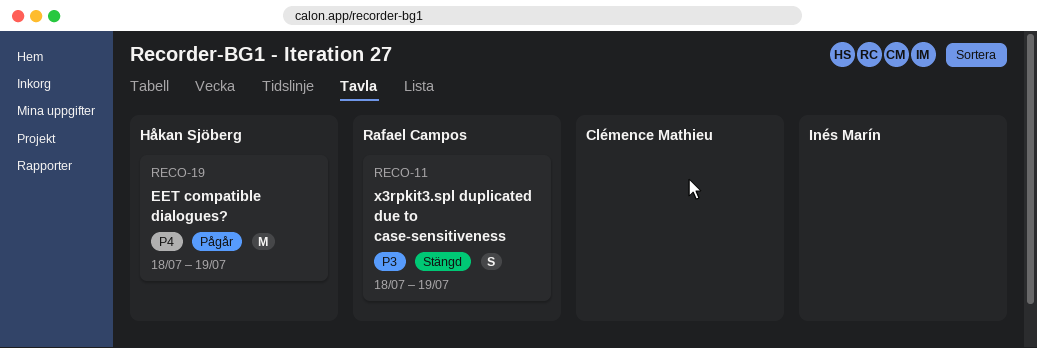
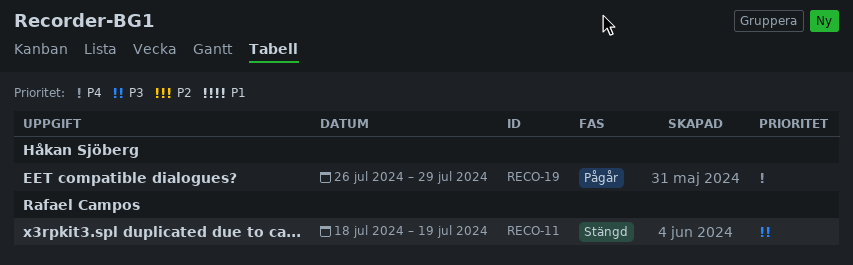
RECO-19, start: Jul 18 -> Jul 26
RECO-19, due: Jul 19 -> Jul 29

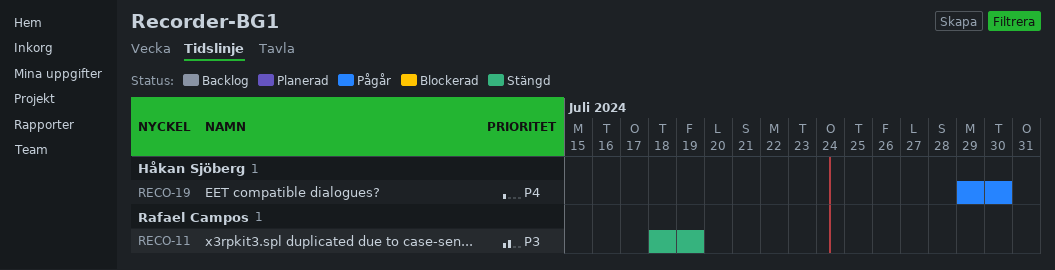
RECO-19, start: Jul 26 -> Jul 29
RECO-19, due: Jul 29 -> Jul 30

